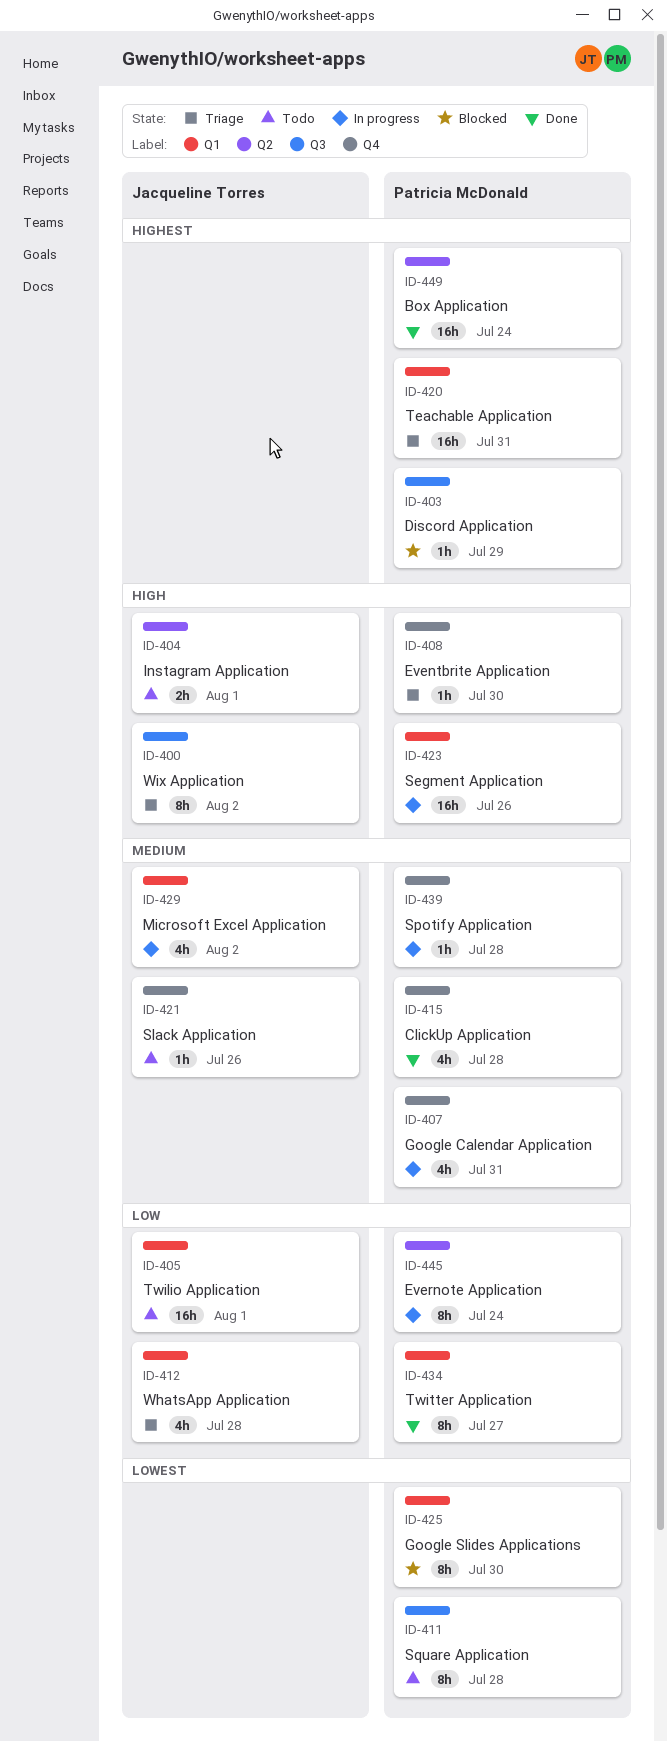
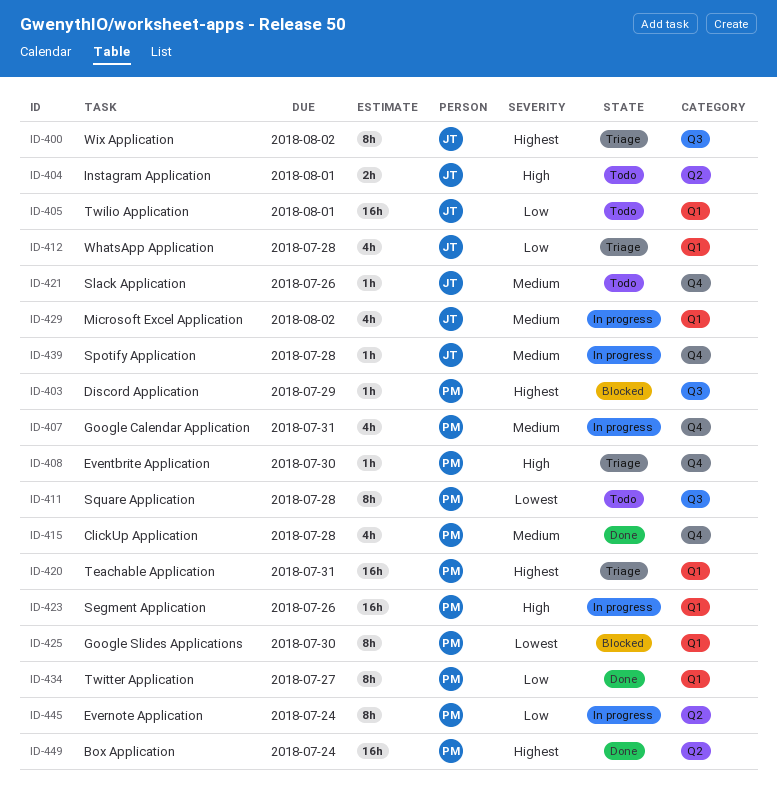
ID-400, priority: High -> Highest
ID-439, owner: Patricia McDonald -> Jacqueline Torres

